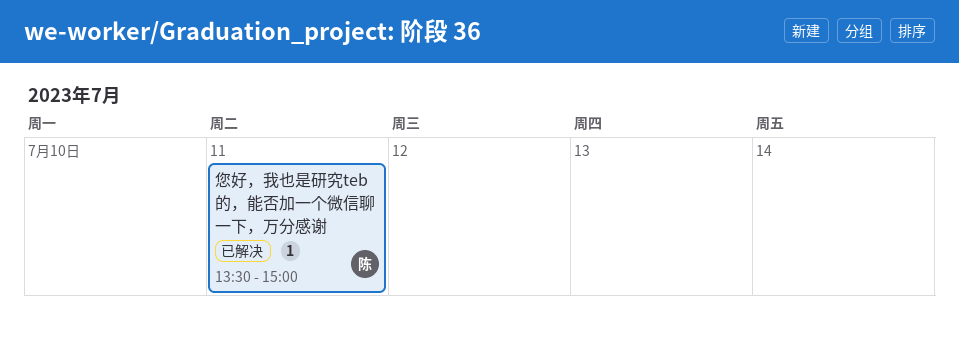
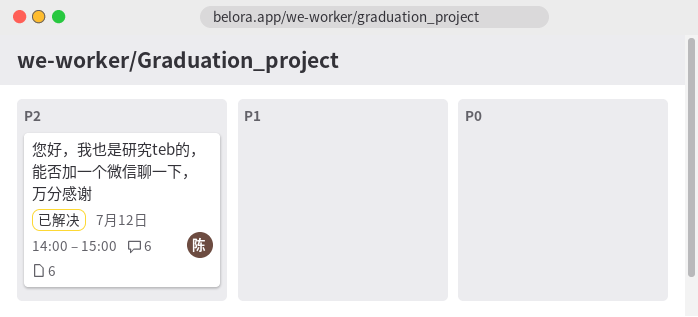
您好，我也是研究teb的，能否加一个微信聊一下，万分感谢, day: Jul 11 -> Jul 12
您好，我也是研究teb的，能否加一个微信聊一下，万分感谢, begins: 13:30 -> 14:00

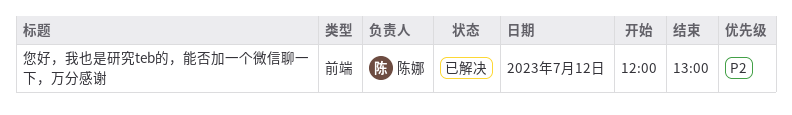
您好，我也是研究teb的，能否加一个微信聊一下，万分感谢, begins: 14:00 -> 12:00
您好，我也是研究teb的，能否加一个微信聊一下，万分感谢, ends: 15:00 -> 13:00

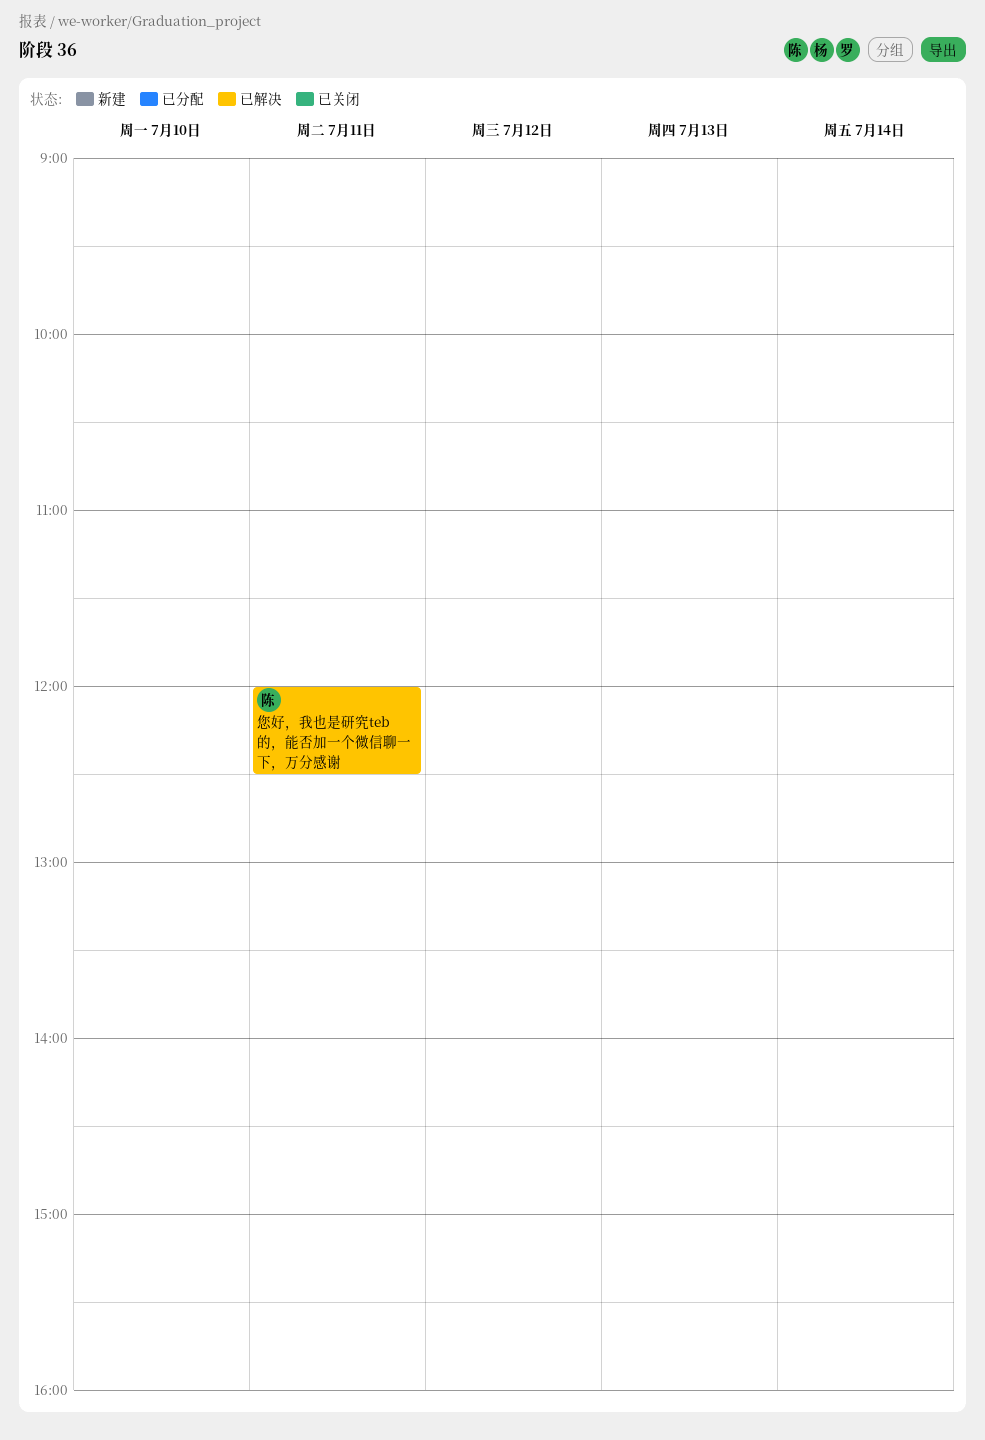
您好，我也是研究teb的，能否加一个微信聊一下，万分感谢, day: Jul 12 -> Jul 11
您好，我也是研究teb的，能否加一个微信聊一下，万分感谢, ends: 13:00 -> 12:30

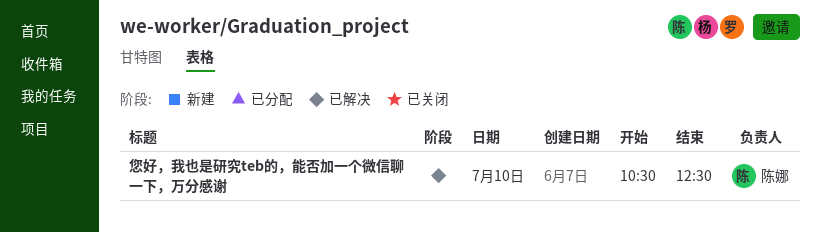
您好，我也是研究teb的，能否加一个微信聊一下，万分感谢, day: Jul 11 -> Jul 10
您好，我也是研究teb的，能否加一个微信聊一下，万分感谢, begins: 12:00 -> 10:30

